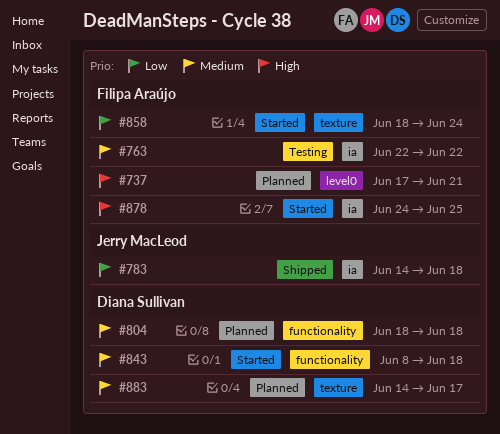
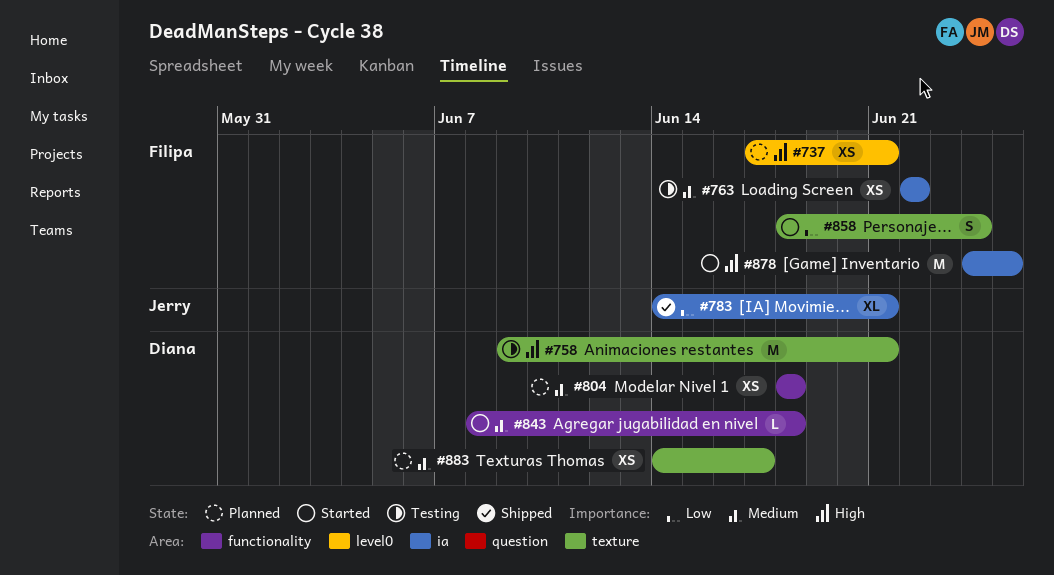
#758: none -> present
#783, due: Jun 18 -> Jun 21

